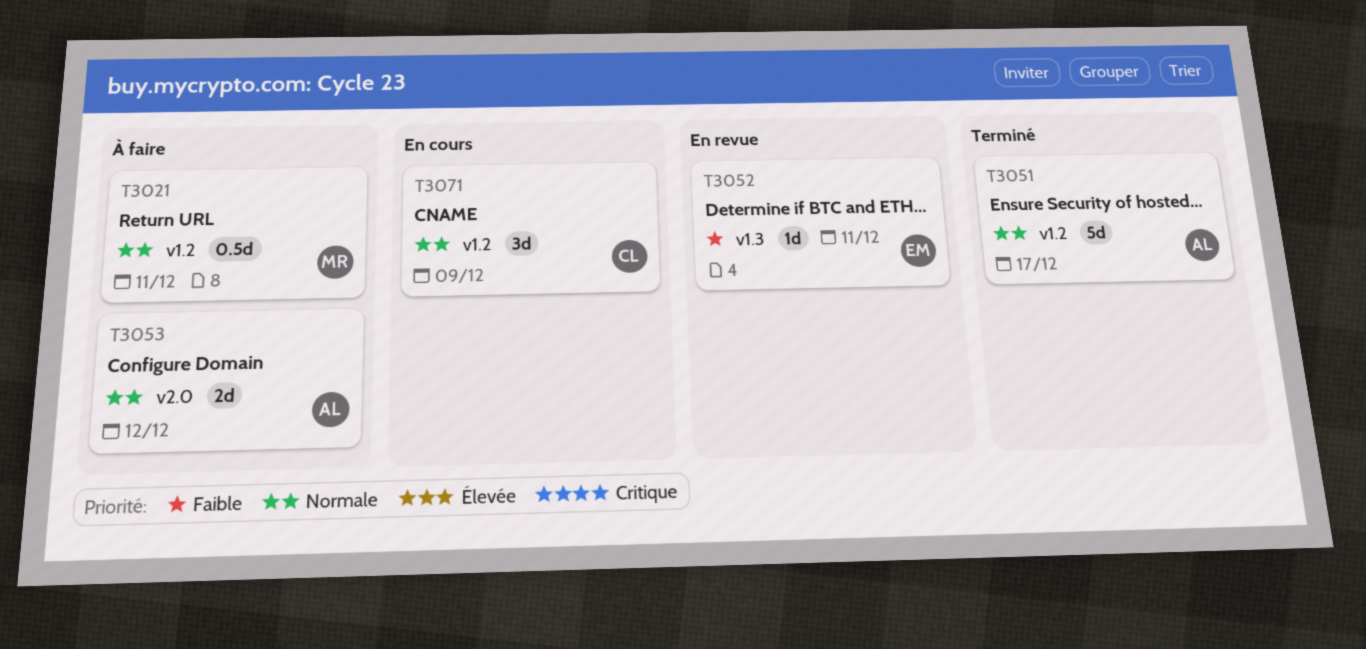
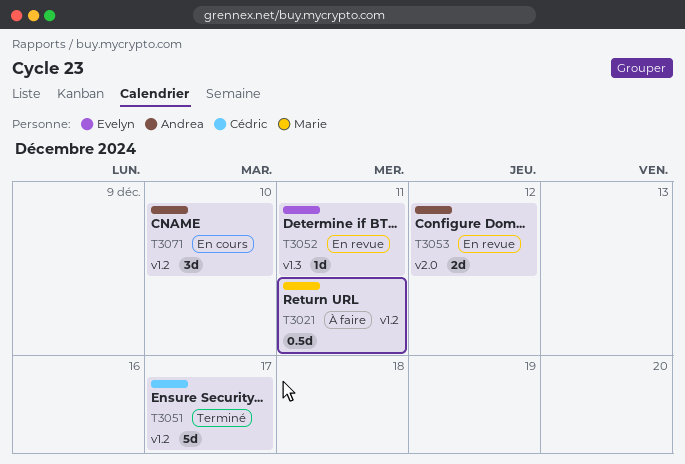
T3051, owner: Andrea -> Cédric
T3053, status: À faire -> En revue
T3071, owner: Cédric -> Andrea
T3071, due: Dec 9 -> Dec 10

